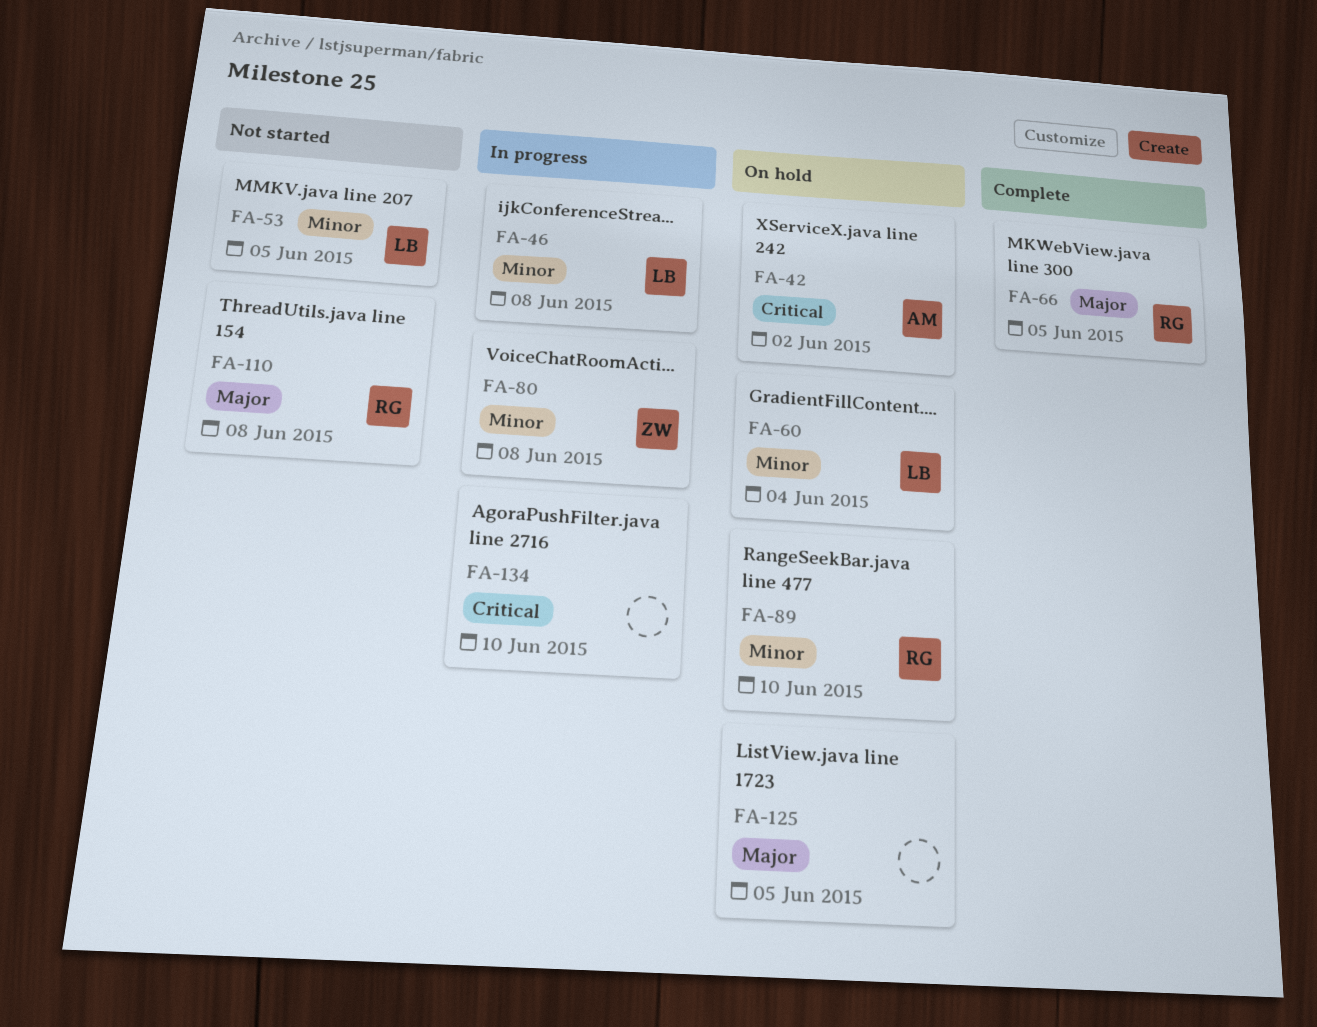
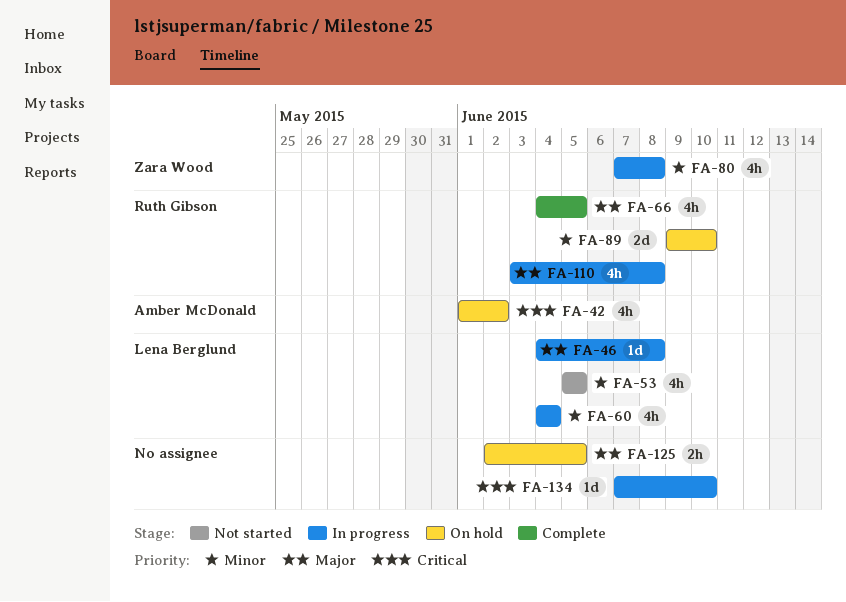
FA-46, priority: Minor -> Major
FA-60, status: On hold -> In progress
FA-110, status: Not started -> In progress

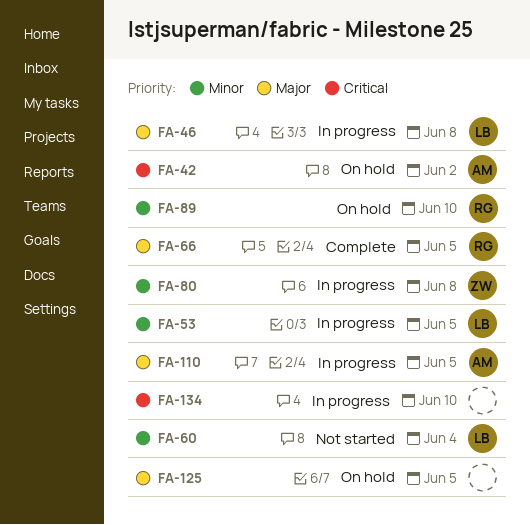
FA-53, status: Not started -> In progress
FA-60, status: In progress -> Not started
FA-110, owner: Ruth Gibson -> Amber McDonald
FA-110, due: Jun 8 -> Jun 5

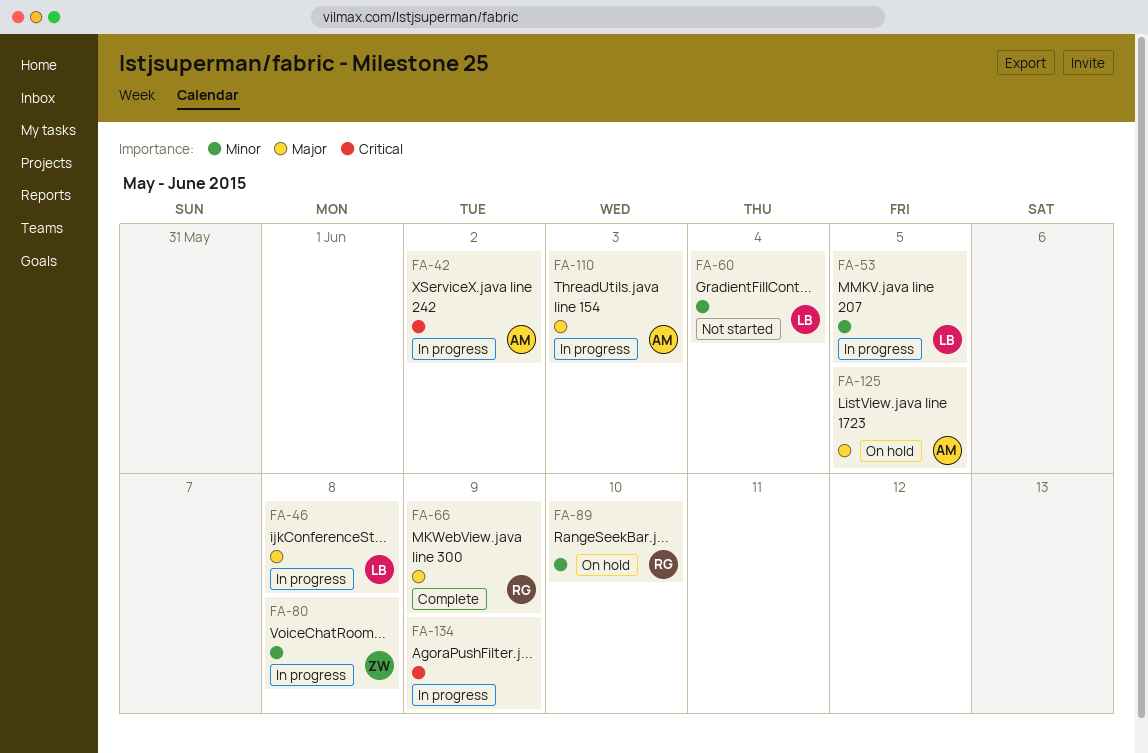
FA-42, status: On hold -> In progress
FA-66, due: Jun 5 -> Jun 9
FA-110, due: Jun 5 -> Jun 3
FA-125, owner: none -> AM
FA-134, due: Jun 10 -> Jun 9

